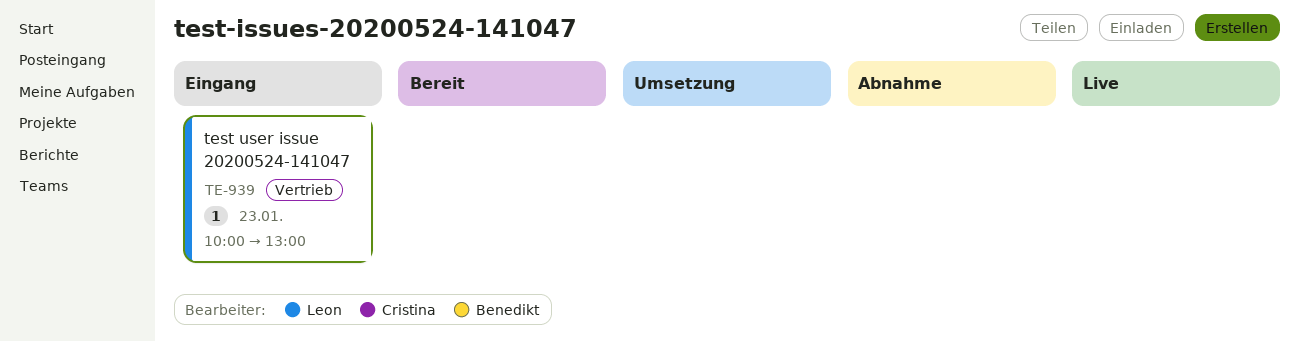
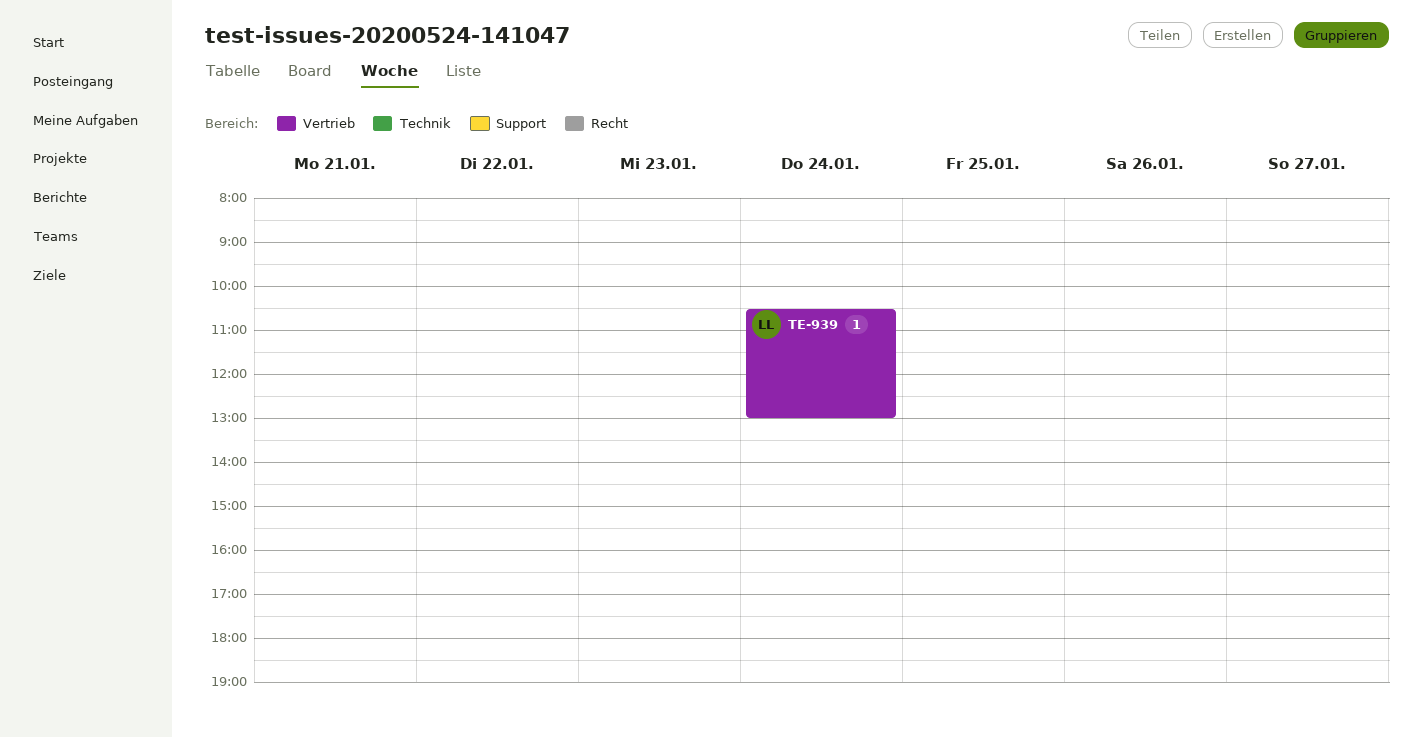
TE-939, day: Jan 23 -> Jan 24
TE-939, begins: 10:00 -> 10:30

